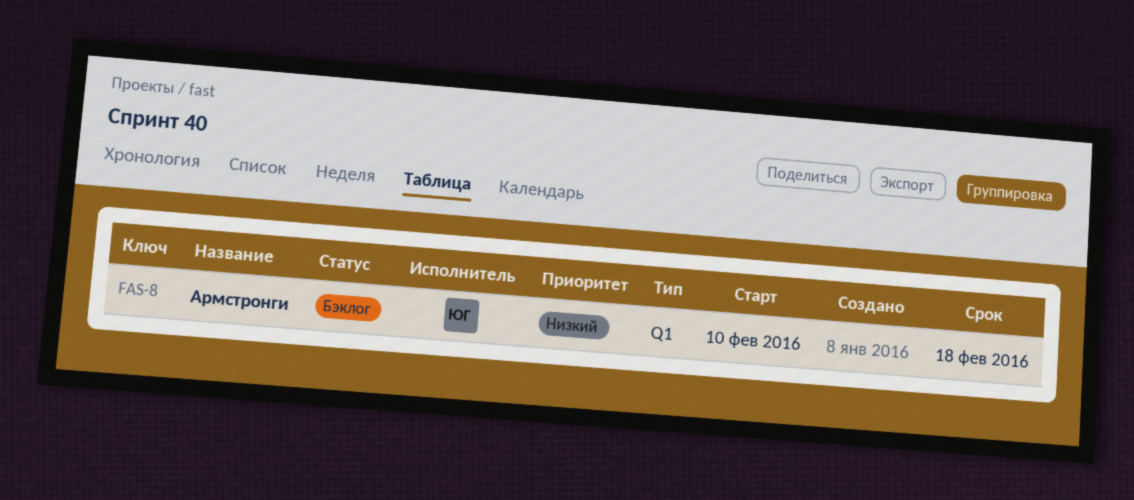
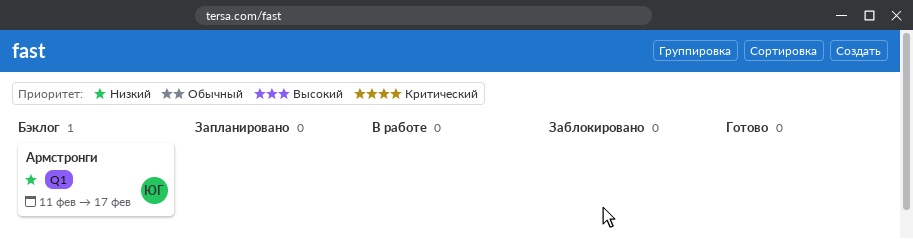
Армстронги, start: Feb 10 -> Feb 11
Армстронги, due: Feb 18 -> Feb 17

